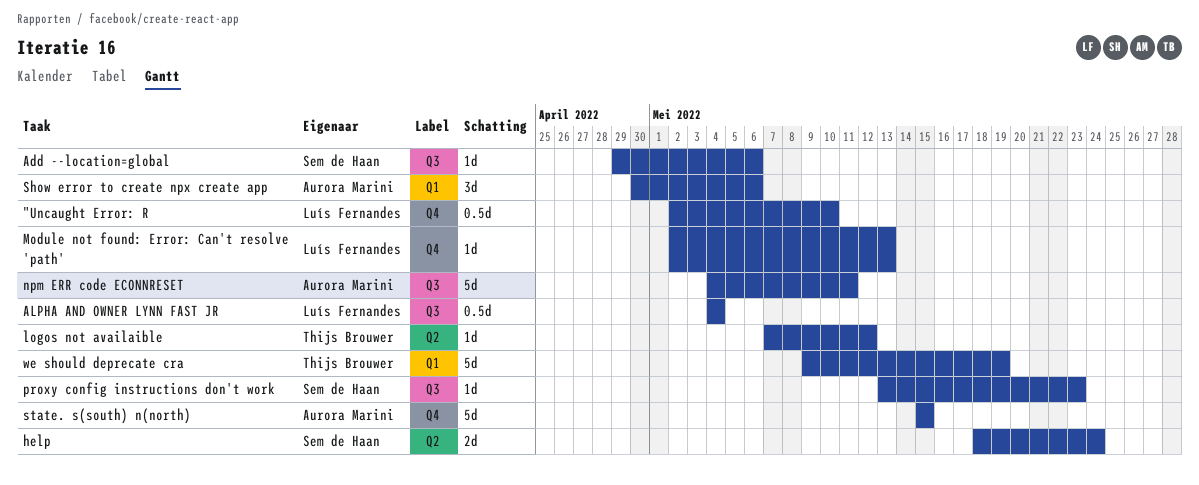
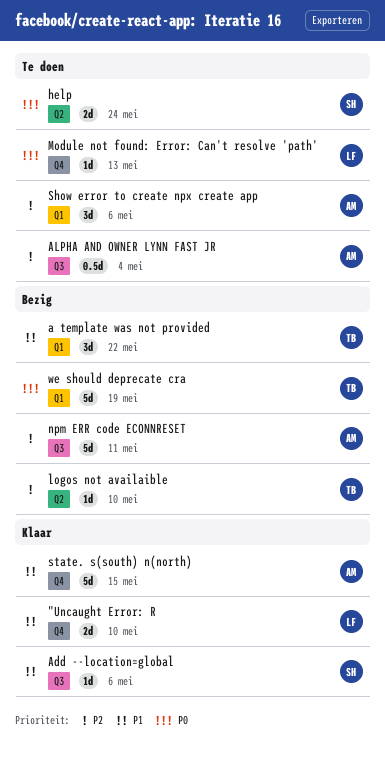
"Uncaught Error: R, estimate: 0.5d -> 2d
a template was not provided: none -> present
ALPHA AND OWNER LYNN FAST JR, owner: Luís Fernandes -> Aurora Marini
logos not availaible, due: May 12 -> May 10
proxy config instructions don't work: present -> none

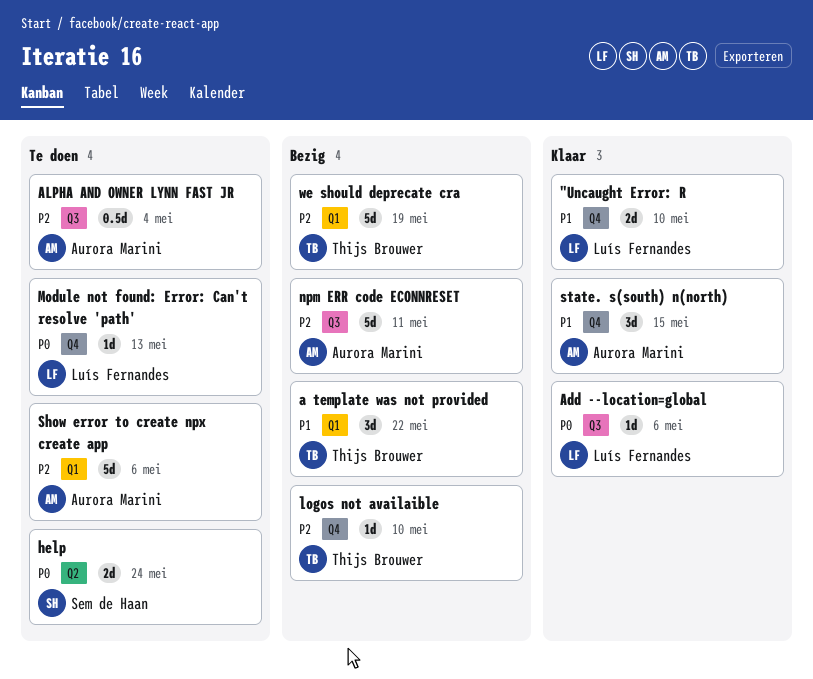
Add --location=global, owner: Sem de Haan -> Luís Fernandes
Add --location=global, priority: P1 -> P0
logos not availaible, label: Q2 -> Q4
Show error to create npx create app, estimate: 3d -> 5d
state. s(south) n(north), estimate: 5d -> 3d
we should deprecate cra, priority: P0 -> P2

